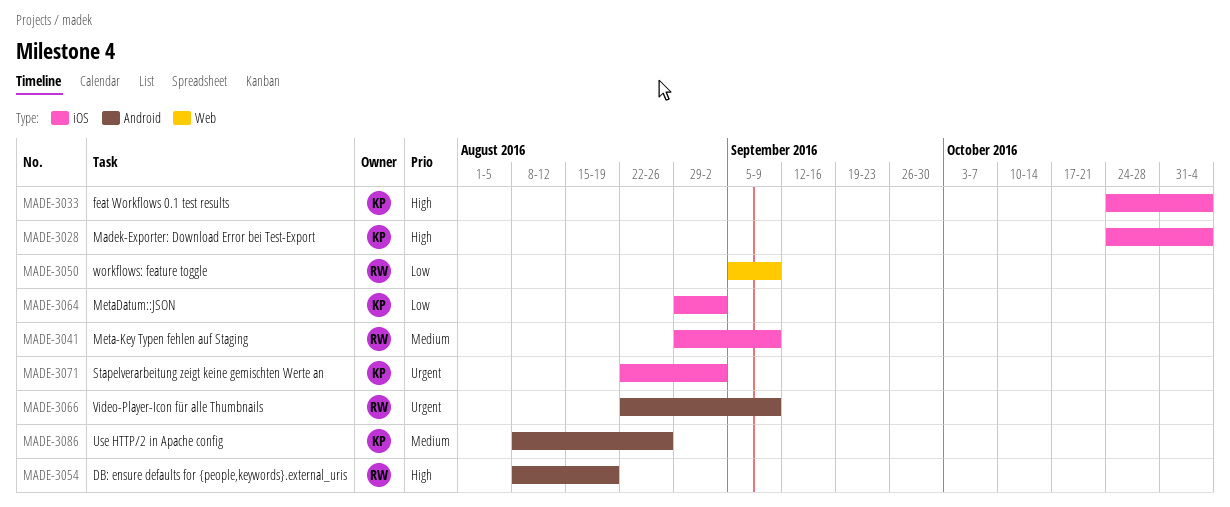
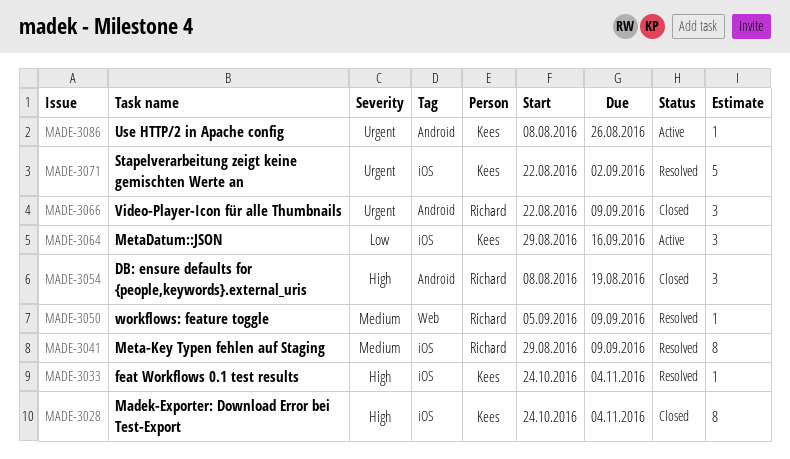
MADE-3050, priority: Low -> Medium
MADE-3064, due: Sep 2 -> Sep 16
MADE-3086, priority: Medium -> Urgent

